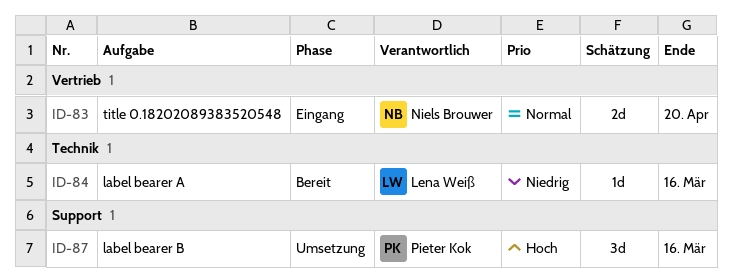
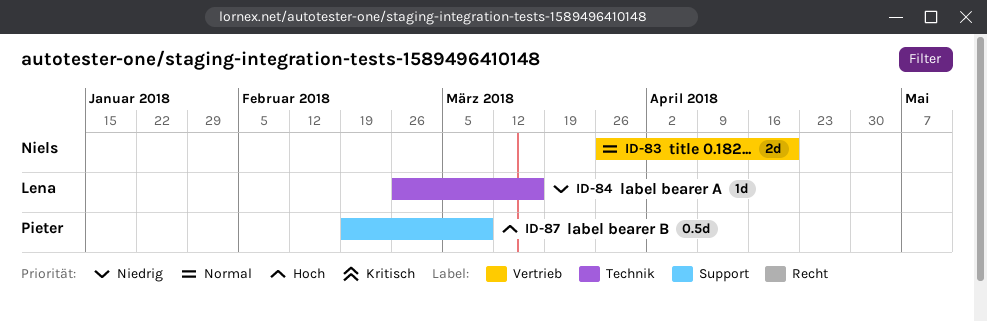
ID-87, estimate: 3d -> 0.5d
ID-87, due: Mar 16 -> Mar 9

